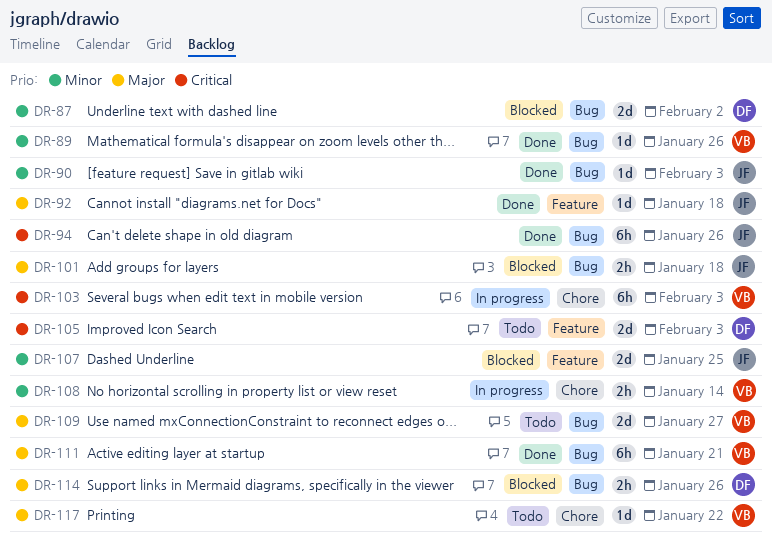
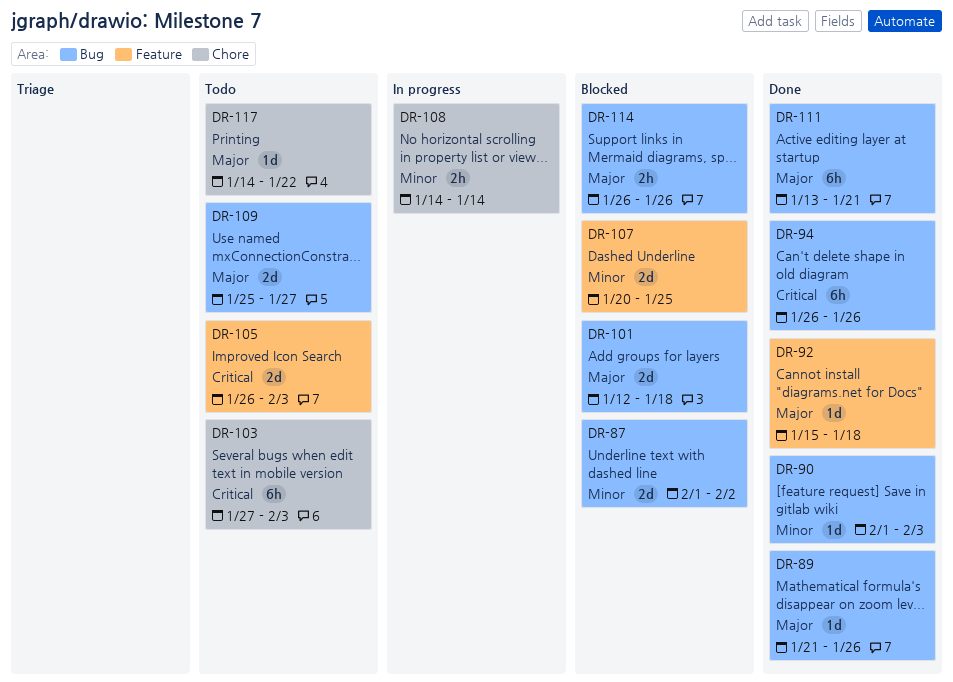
DR-89, priority: Minor -> Major
DR-101, estimate: 2h -> 2d
DR-103, status: In progress -> Todo

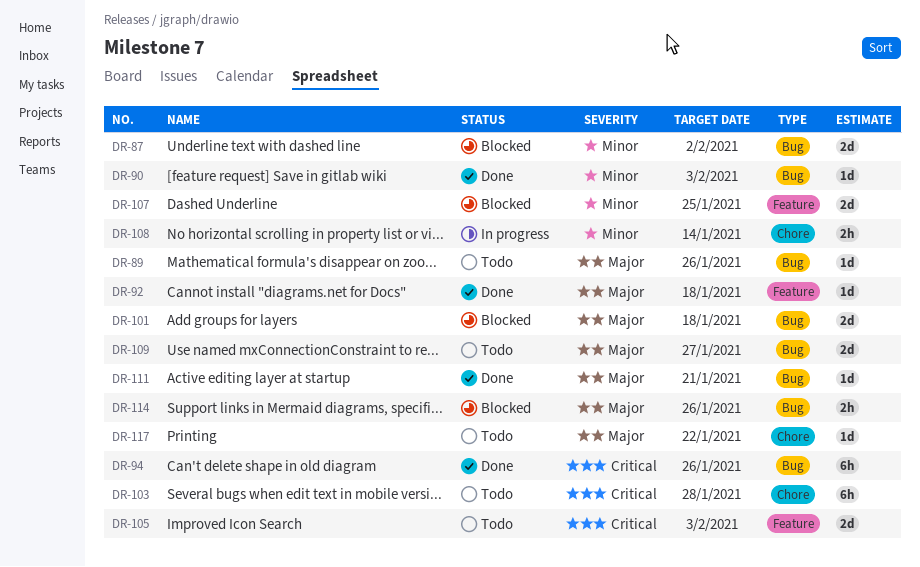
DR-89, status: Done -> Todo
DR-103, due: Feb 3 -> Jan 28
DR-111, estimate: 6h -> 1d

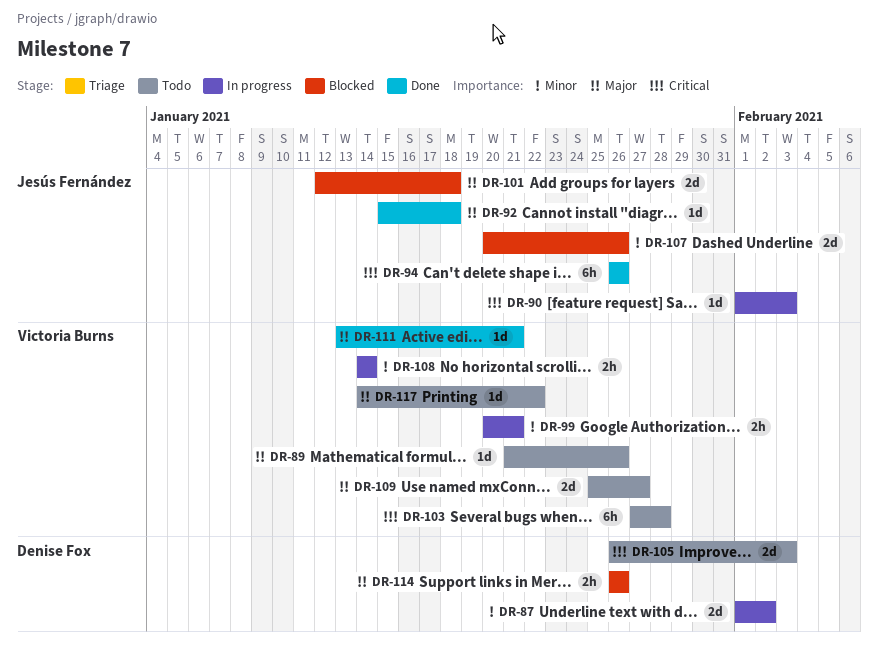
DR-87, status: Blocked -> In progress
DR-90, status: Done -> In progress
DR-90, priority: Minor -> Critical
DR-99: none -> present
DR-107, due: Jan 25 -> Jan 26

